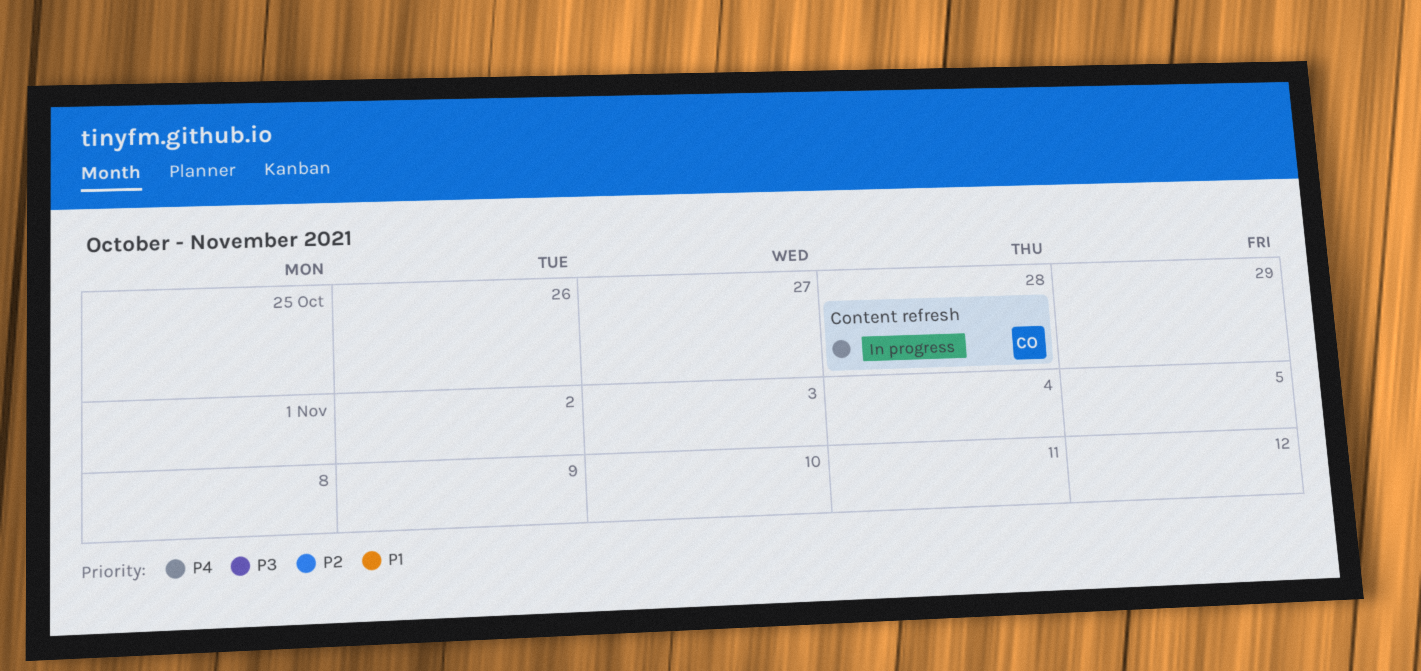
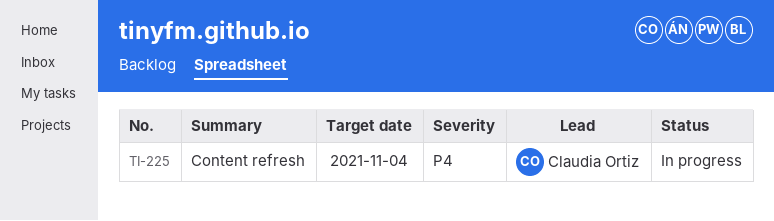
Content refresh, due: Oct 28 -> Nov 4

